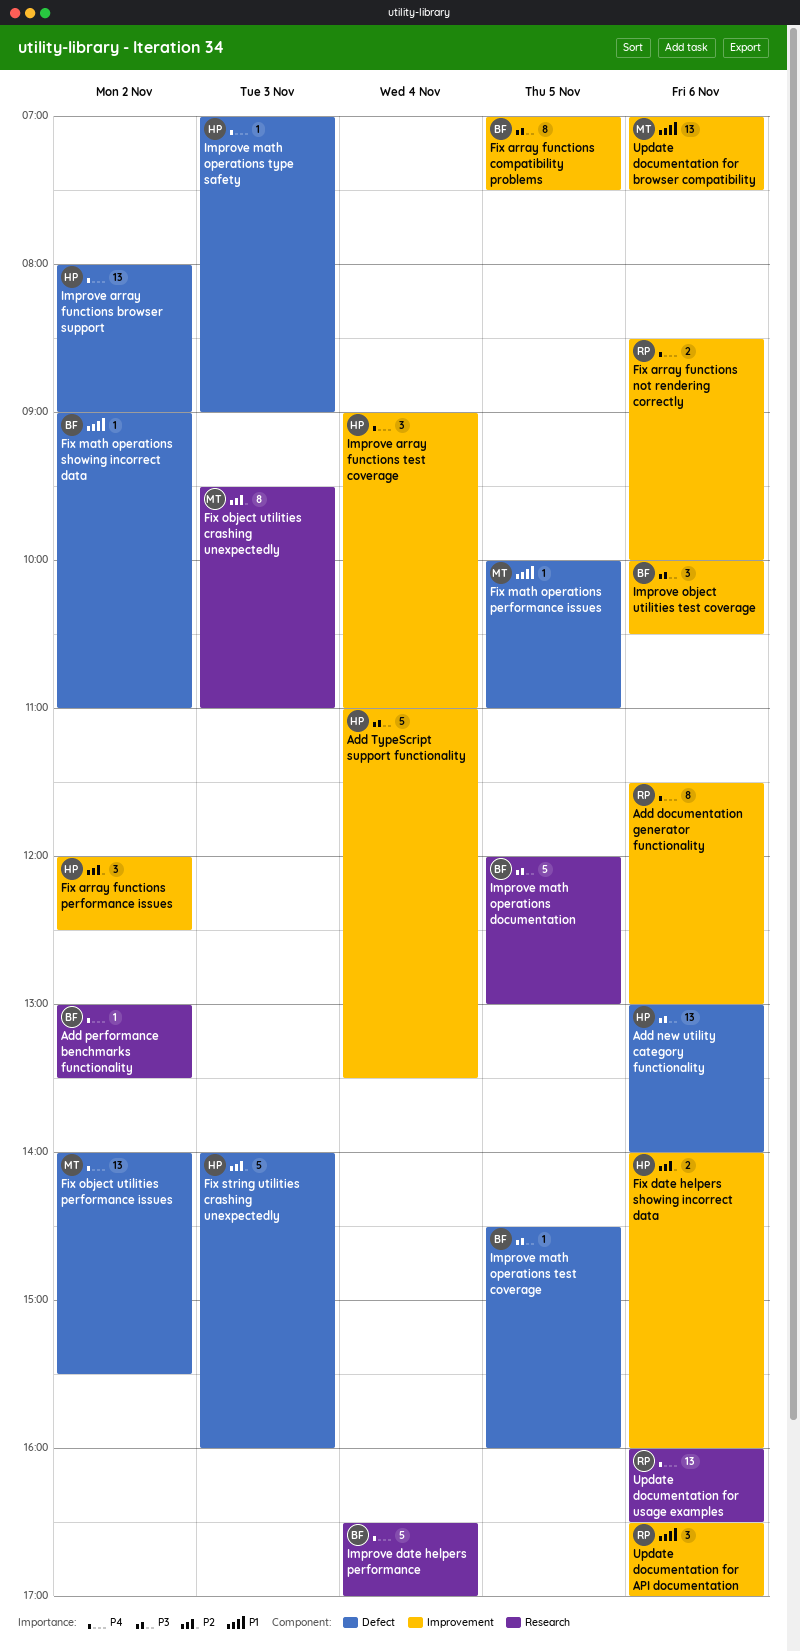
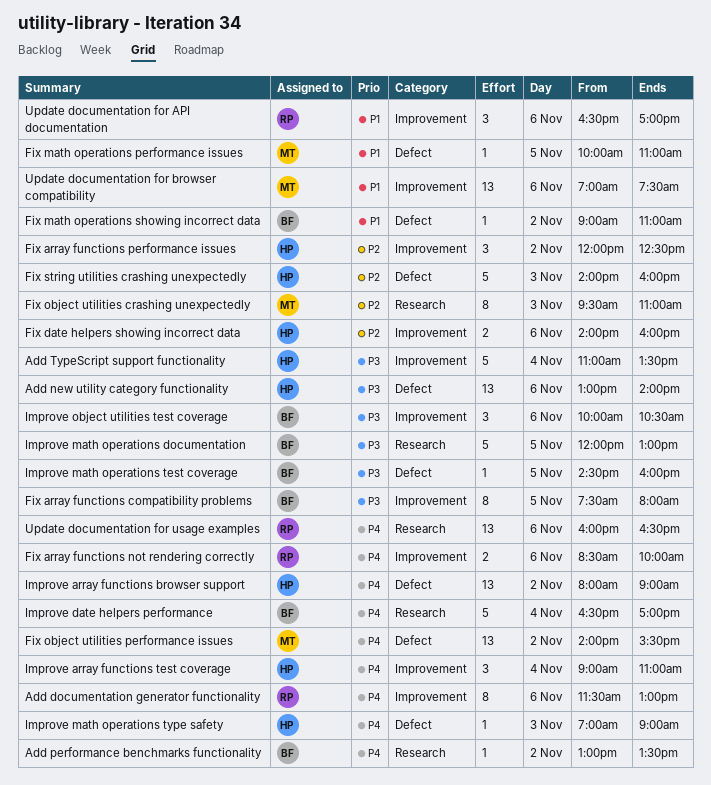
Fix array functions compatibility problems, begins: 07:00 -> 07:30
Fix array functions compatibility problems, ends: 07:30 -> 08:00

